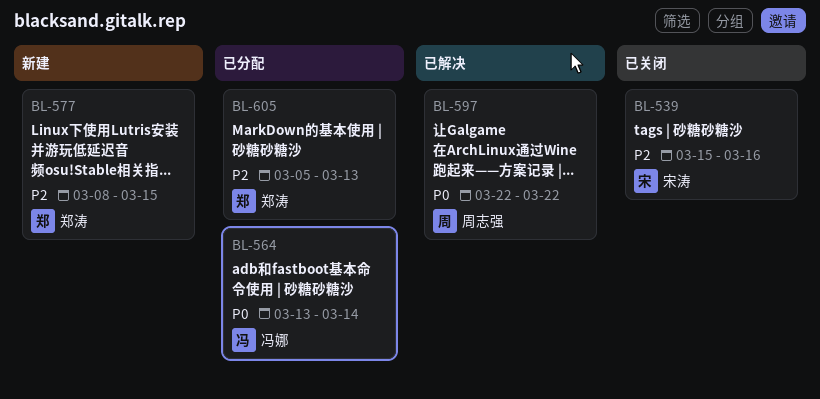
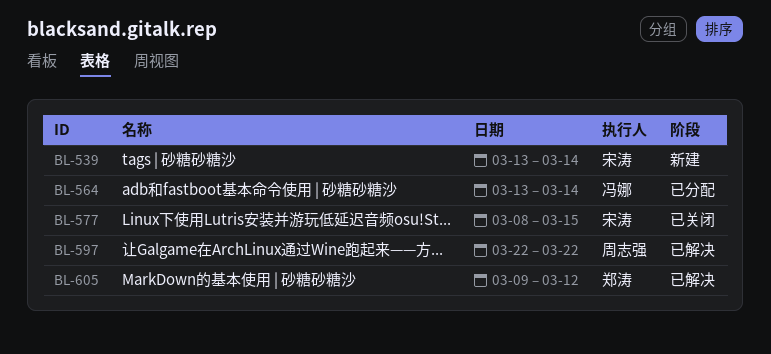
BL-539, status: 已关闭 -> 新建
BL-539, start: Mar 15 -> Mar 13
BL-539, due: Mar 16 -> Mar 14
BL-577, status: 新建 -> 已关闭
BL-577, owner: 郑涛 -> 宋涛
BL-605, status: 已分配 -> 已解决
BL-605, start: Mar 5 -> Mar 9
BL-605, due: Mar 13 -> Mar 12

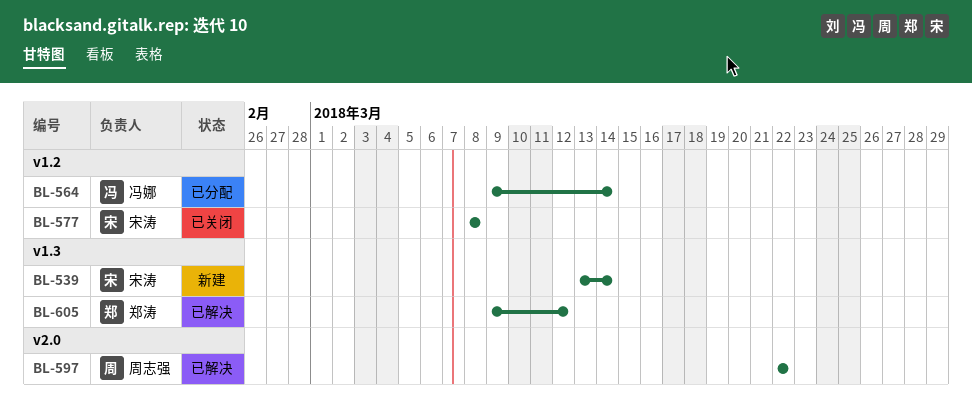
BL-564, start: Mar 13 -> Mar 9
BL-577, due: Mar 15 -> Mar 8

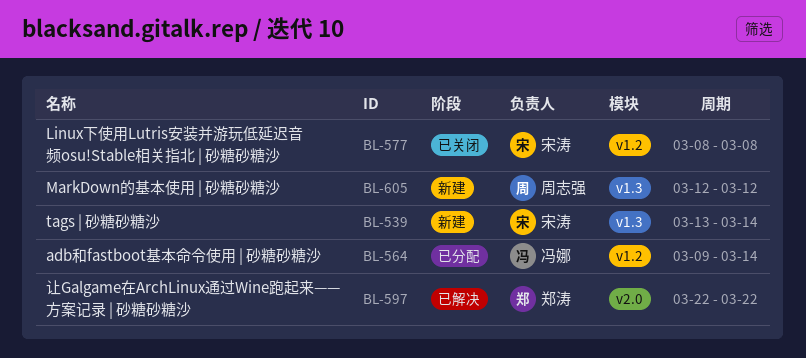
BL-597, owner: 周志强 -> 郑涛
BL-605, status: 已解决 -> 新建
BL-605, owner: 郑涛 -> 周志强
BL-605, start: Mar 9 -> Mar 12

